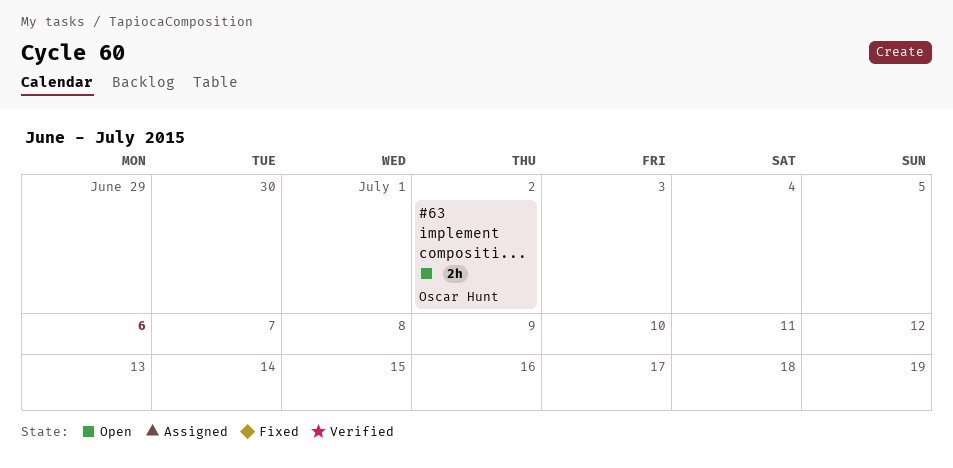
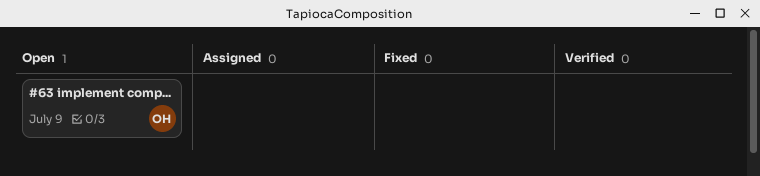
#63, due: Jul 2 -> Jul 9

